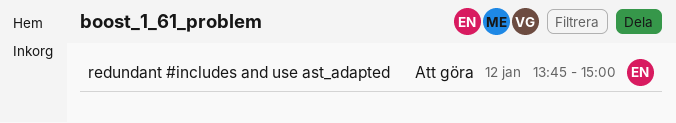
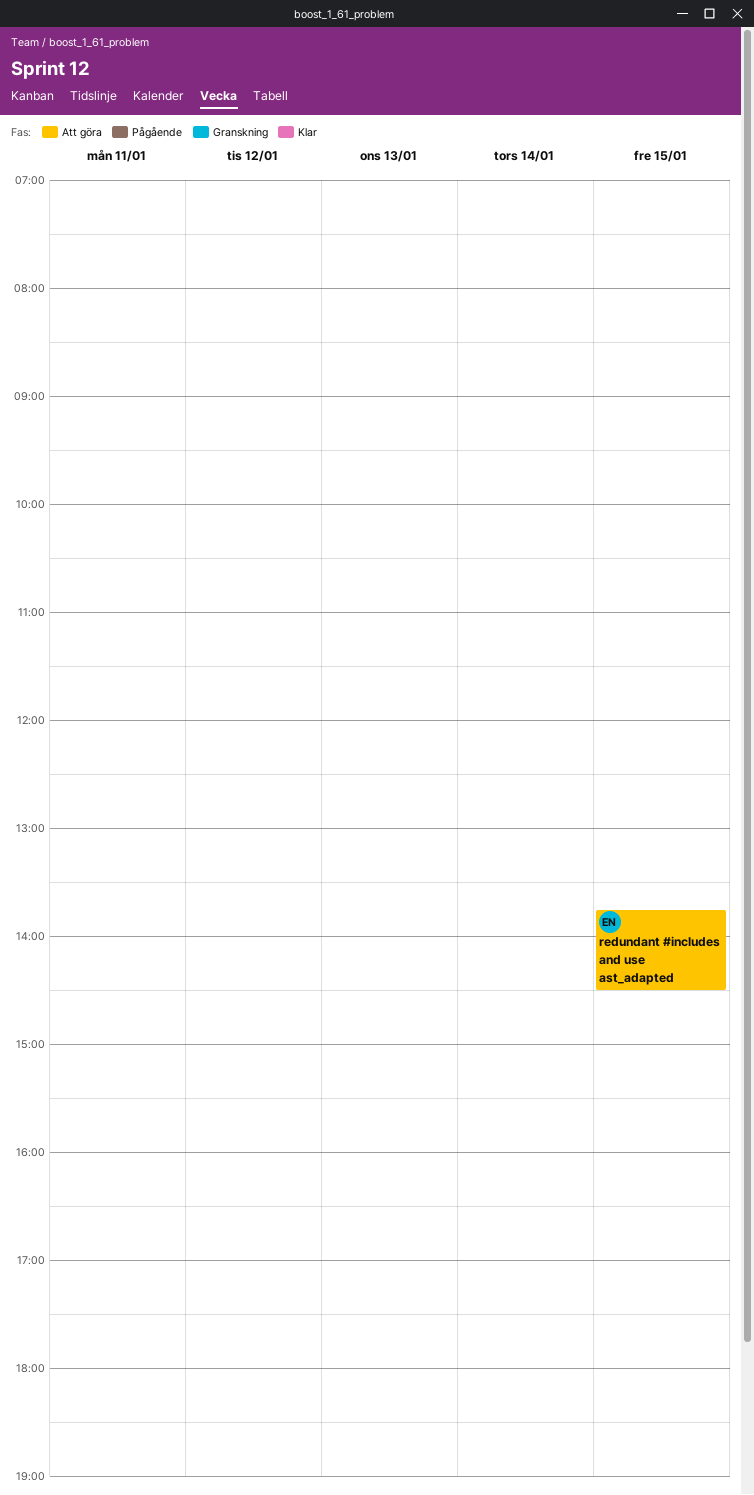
redundant #includes and use ast_adapted, day: Jan 12 -> Jan 15
redundant #includes and use ast_adapted, ends: 15:00 -> 14:30

